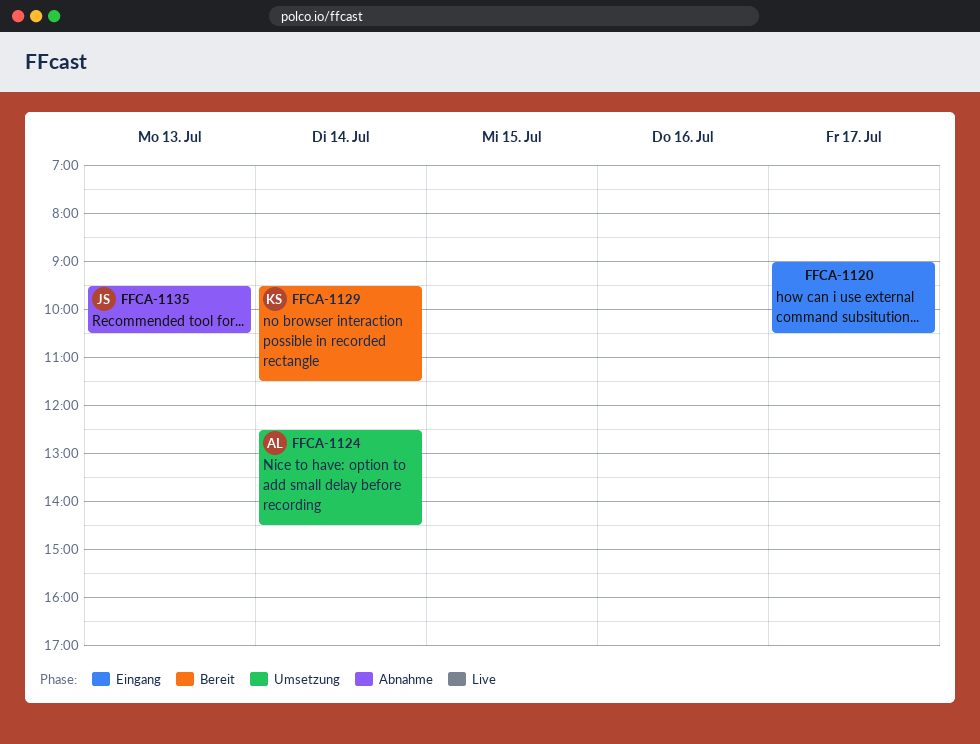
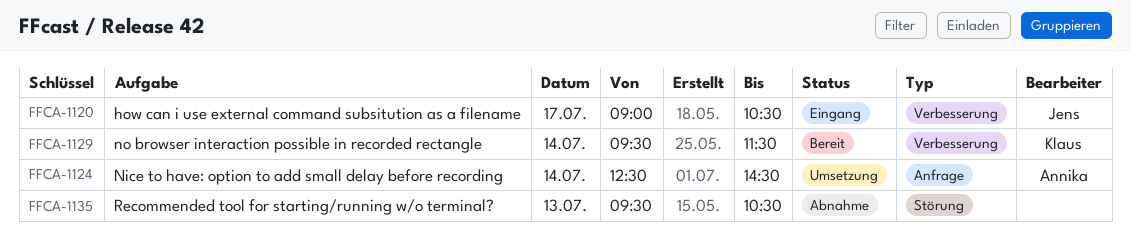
FFCA-1120, owner: none -> Jens
FFCA-1135, owner: Jens -> none

